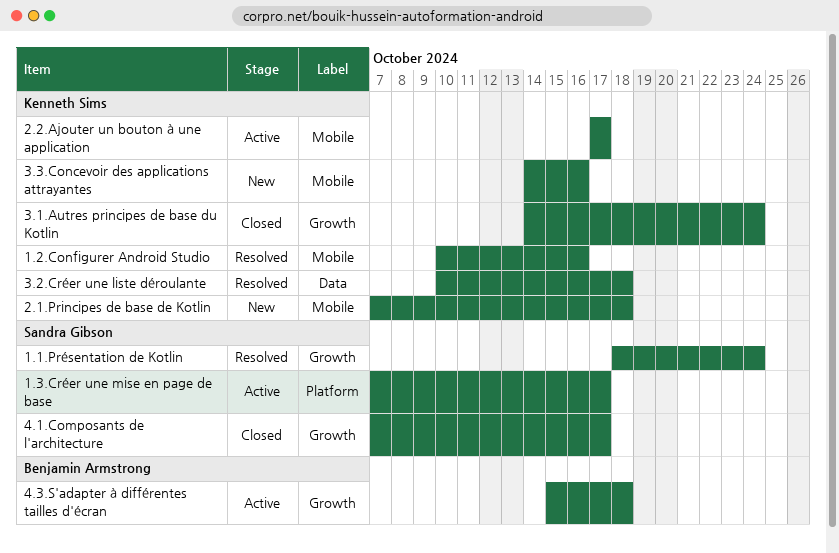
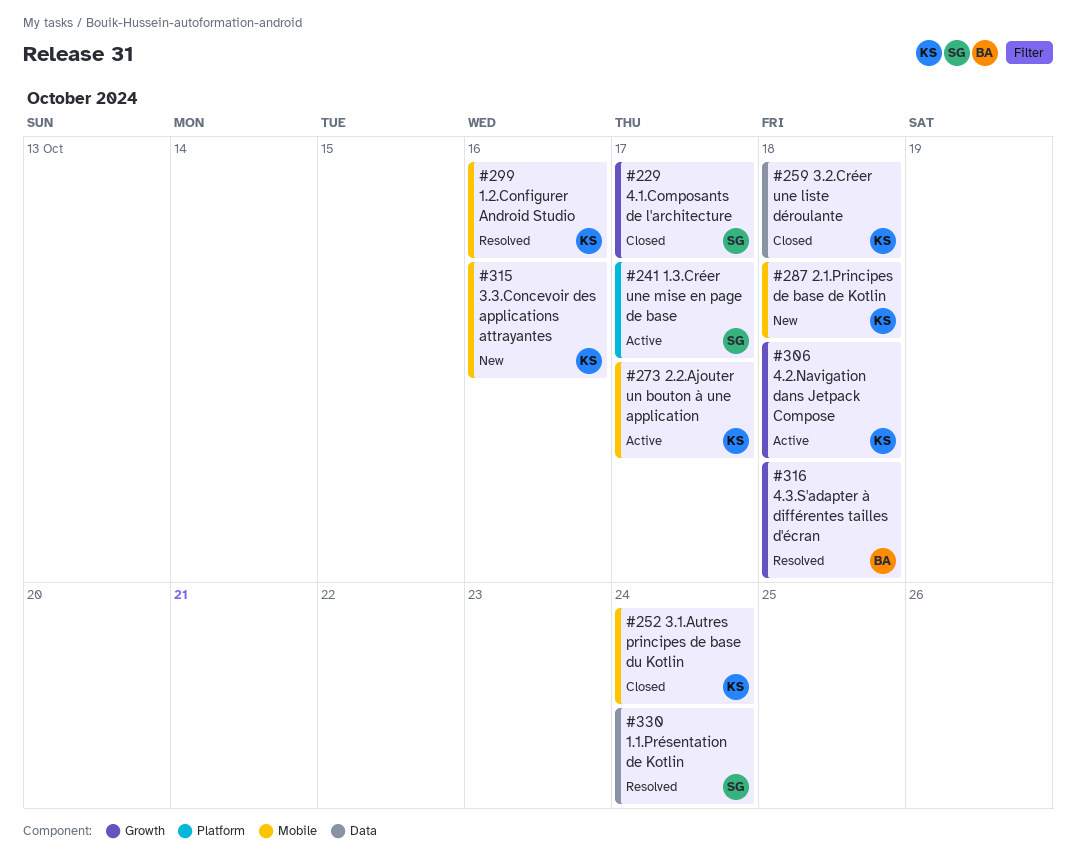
1.1.Présentation de Kotlin, label: Growth -> Data
3.1.Autres principes de base du Kotlin, label: Growth -> Mobile
3.2.Créer une liste déroulante, status: Resolved -> Closed
4.2.Navigation dans Jetpack Compose: none -> present
4.3.S'adapter à différentes tailles d'écran, status: Active -> Resolved

